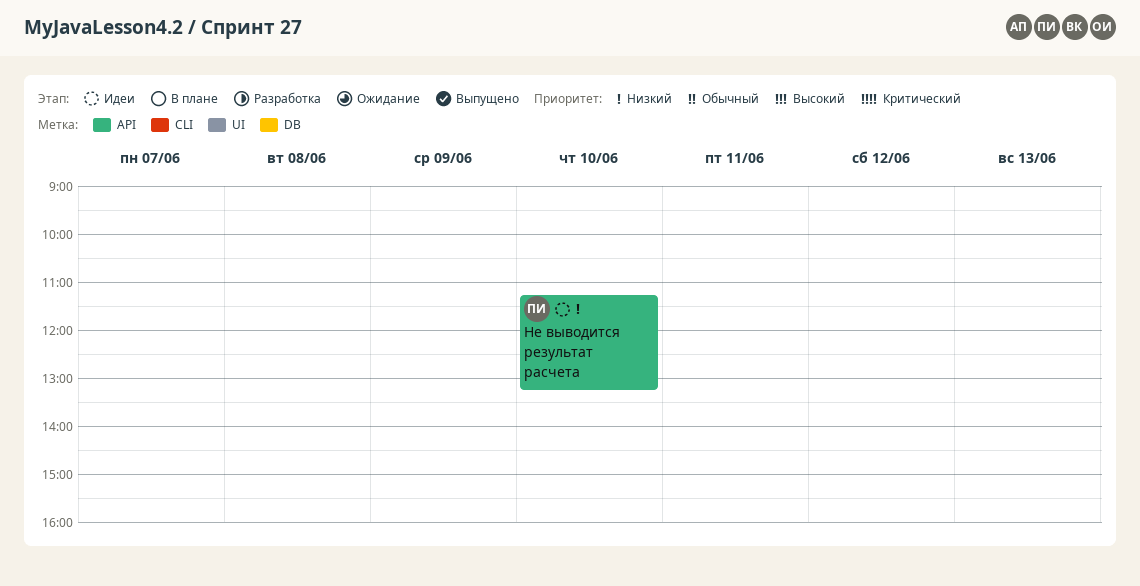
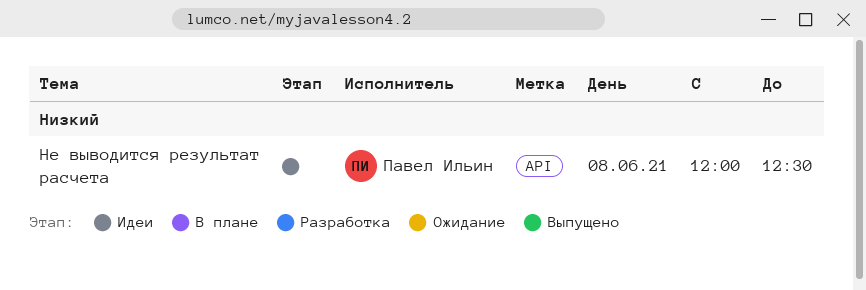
Не выводится результат расчета, day: Jun 10 -> Jun 8
Не выводится результат расчета, begins: 11:15 -> 12:00
Не выводится результат расчета, ends: 13:15 -> 12:30

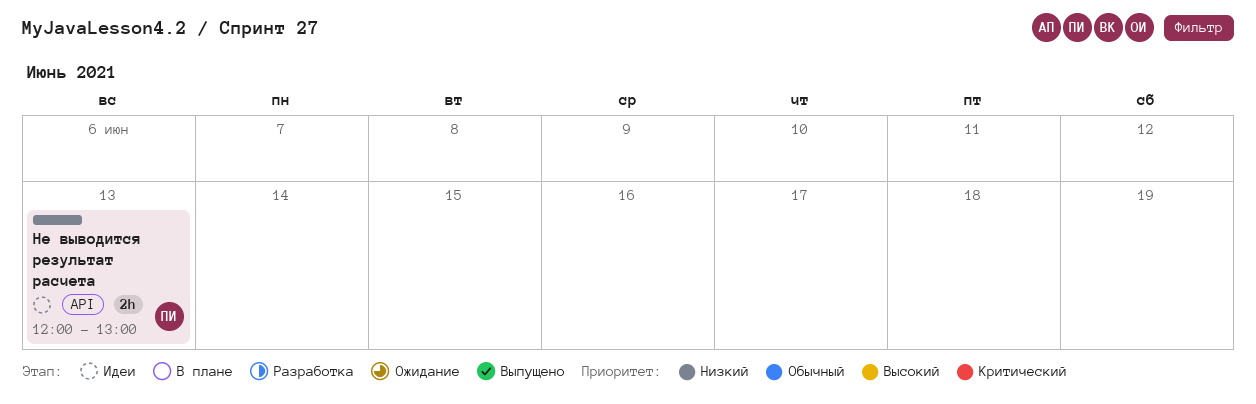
Не выводится результат расчета, day: Jun 8 -> Jun 13
Не выводится результат расчета, ends: 12:30 -> 13:00

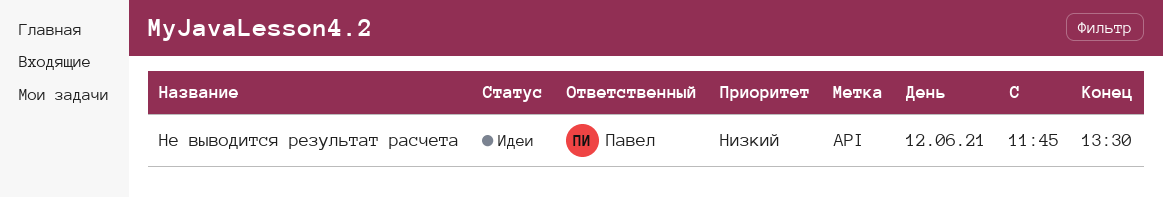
Не выводится результат расчета, day: Jun 13 -> Jun 12
Не выводится результат расчета, begins: 12:00 -> 11:45
Не выводится результат расчета, ends: 13:00 -> 13:30

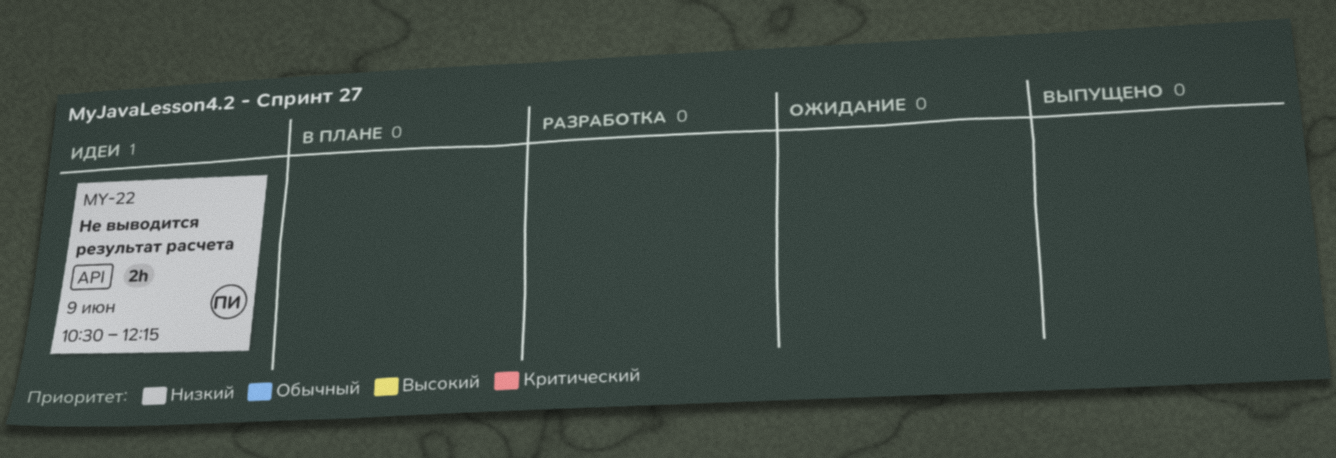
Не выводится результат расчета, day: Jun 12 -> Jun 9
Не выводится результат расчета, begins: 11:45 -> 10:30
Не выводится результат расчета, ends: 13:30 -> 12:15

